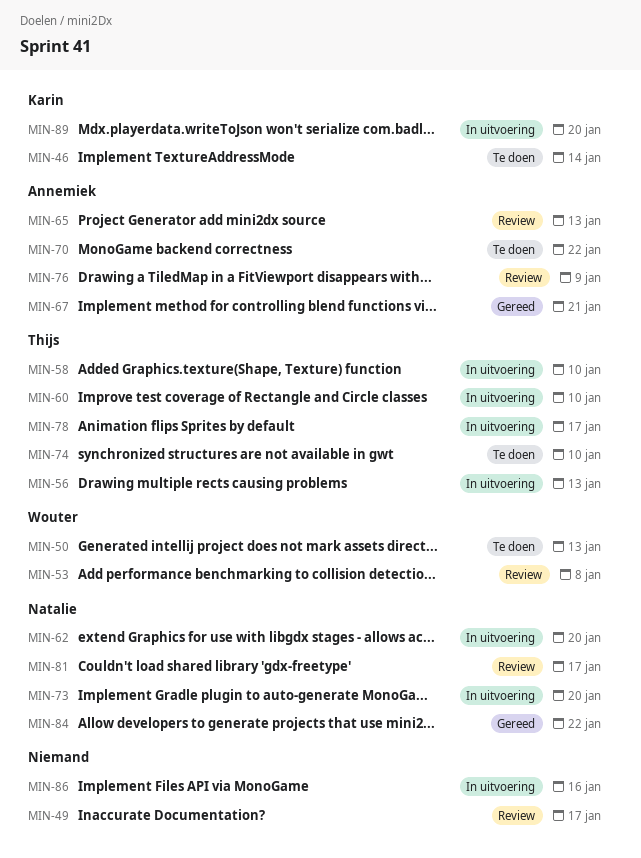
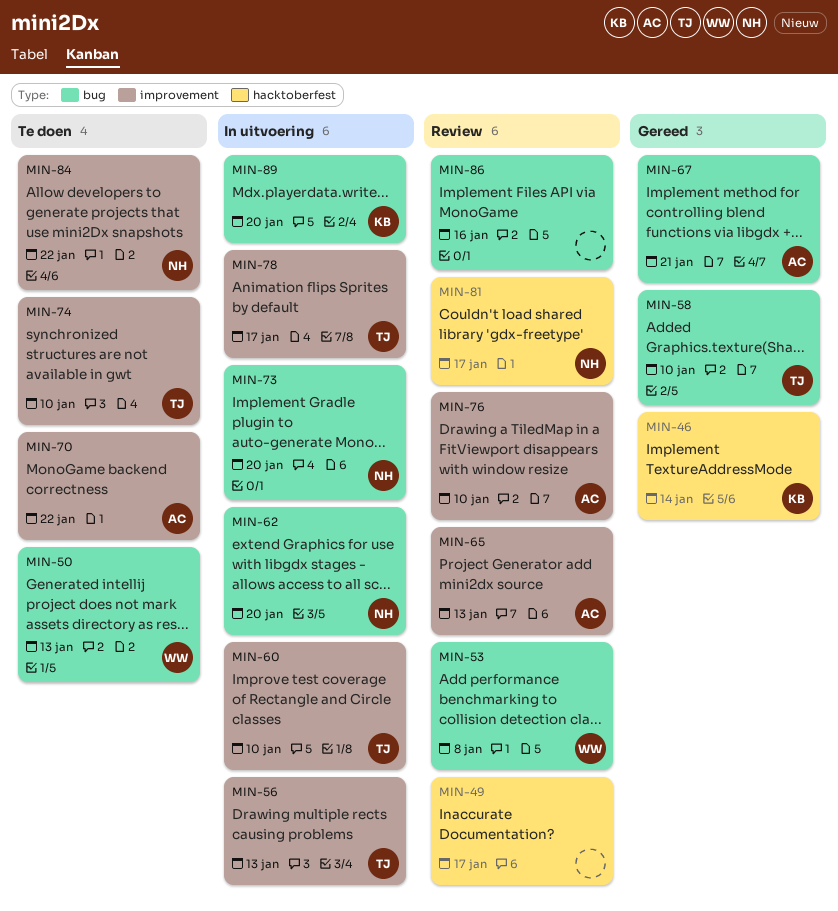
MIN-46, status: Te doen -> Gereed
MIN-58, status: In uitvoering -> Gereed
MIN-76, due: Jan 9 -> Jan 10
MIN-84, status: Gereed -> Te doen
MIN-86, status: In uitvoering -> Review

